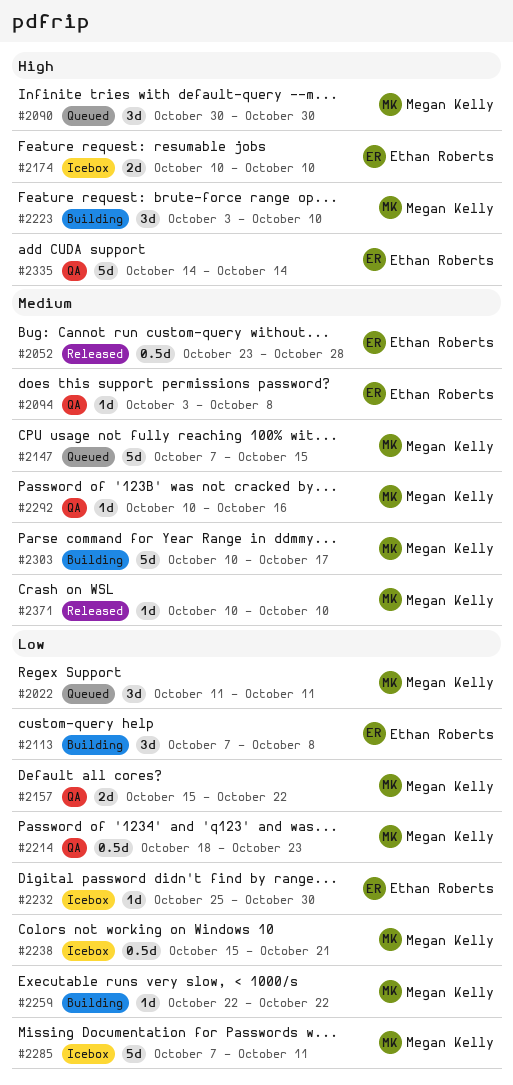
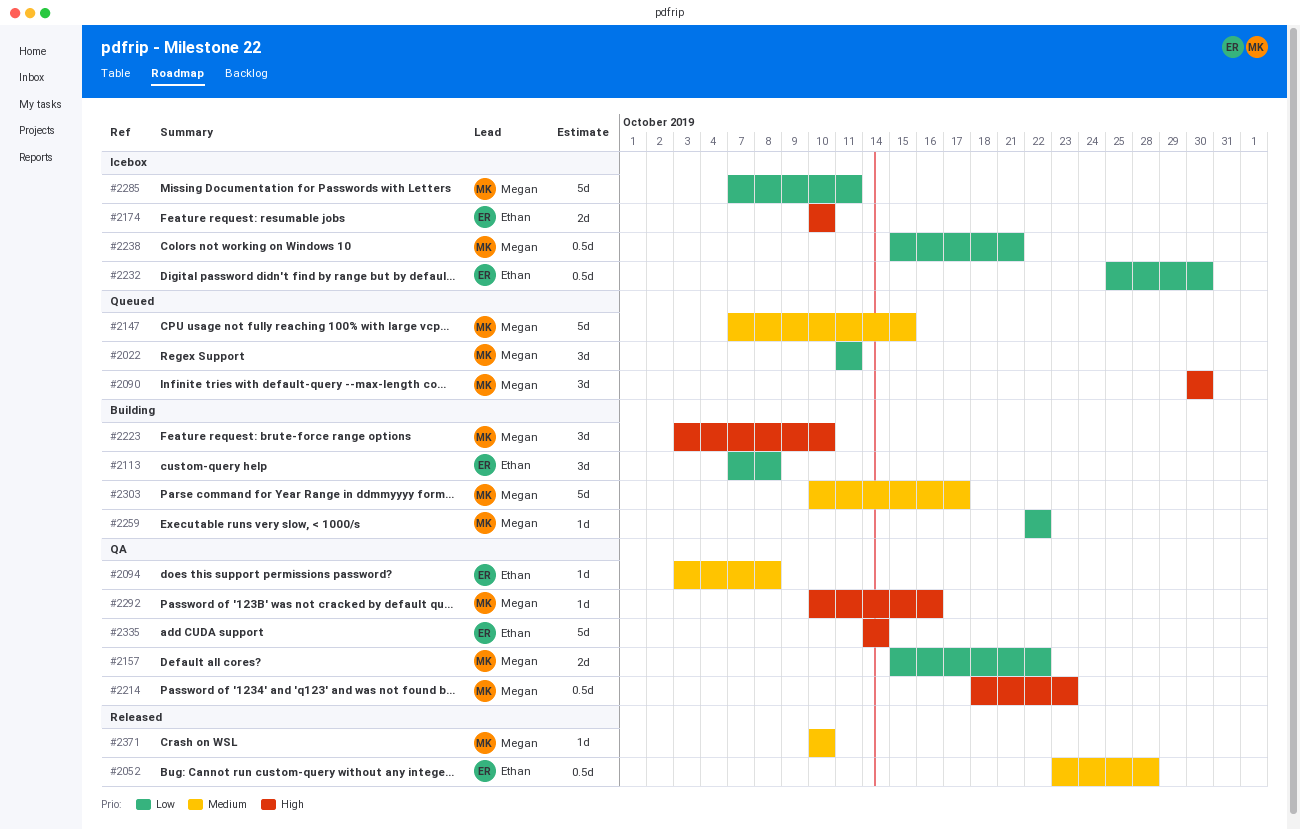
#2214, priority: Low -> High
#2232, estimate: 1d -> 0.5d
#2292, priority: Medium -> High

